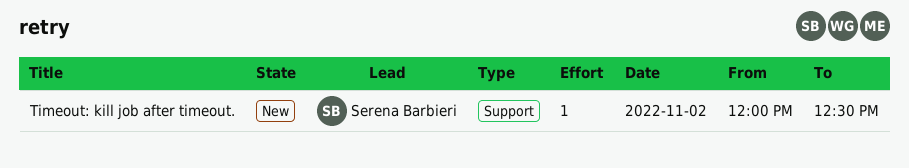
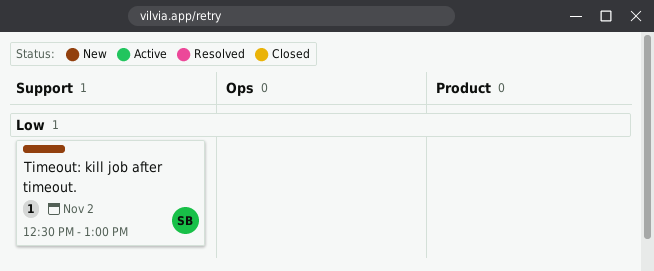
Timeout: kill job after timeout., begins: 12:00 -> 12:30
Timeout: kill job after timeout., ends: 12:30 -> 13:00

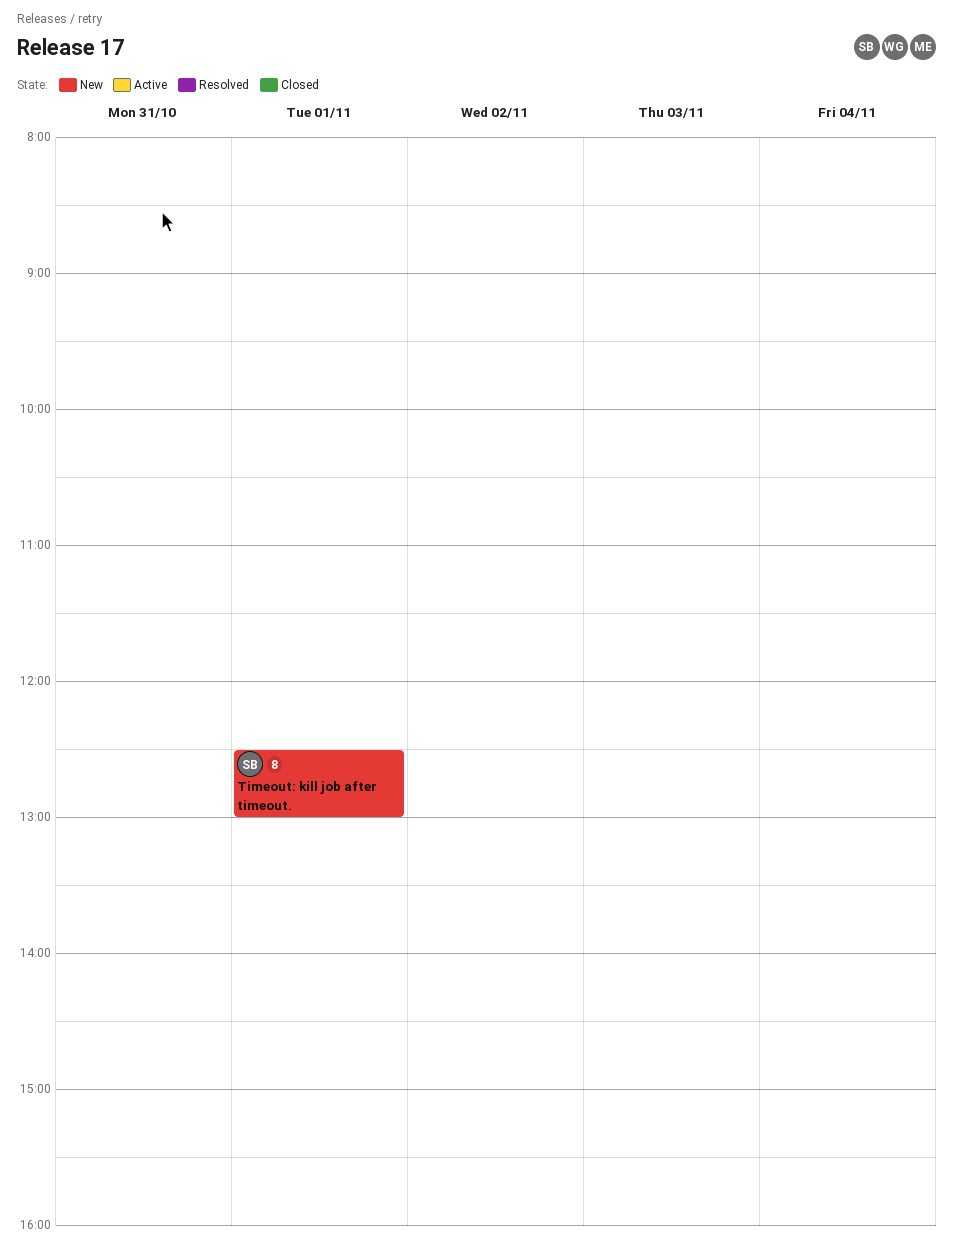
Timeout: kill job after timeout., estimate: 1 -> 8
Timeout: kill job after timeout., day: Nov 2 -> Nov 1

